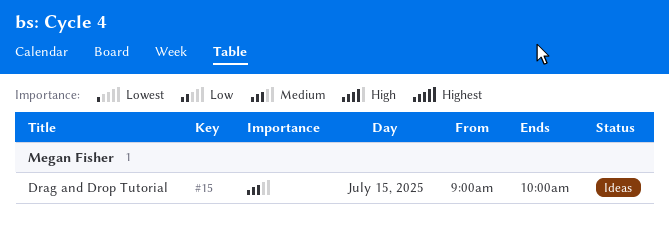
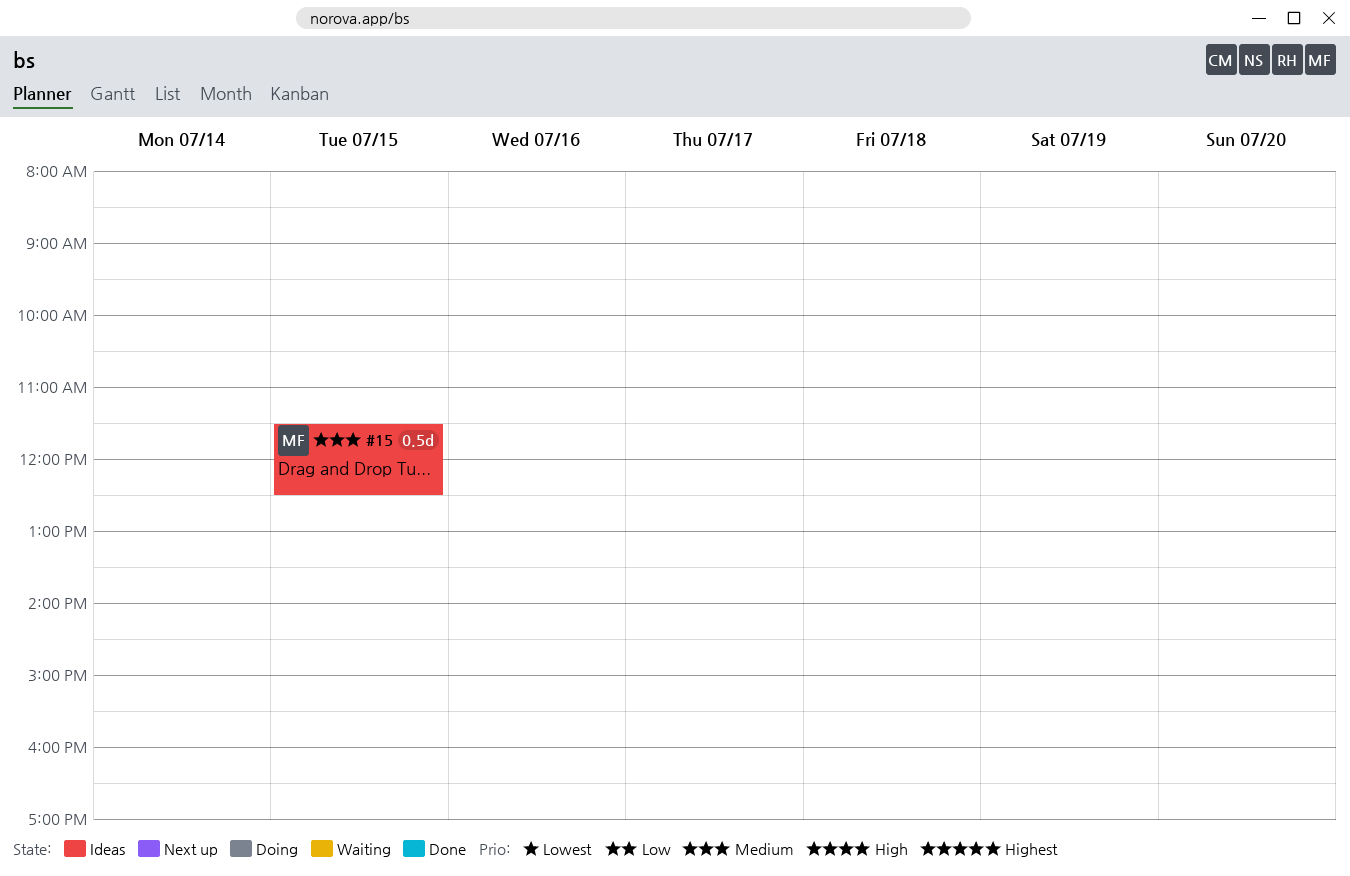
#15, begins: 09:00 -> 11:30
#15, ends: 10:00 -> 12:30

